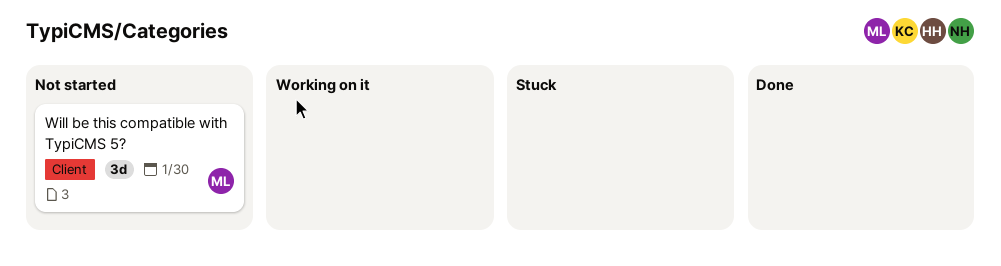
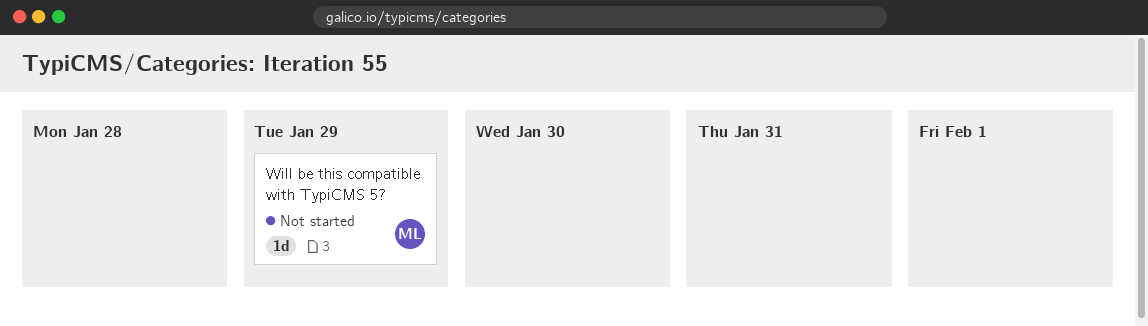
Will be this compatible with TypiCMS 5?, estimate: 3d -> 1d
Will be this compatible with TypiCMS 5?, due: Jan 30 -> Jan 29

